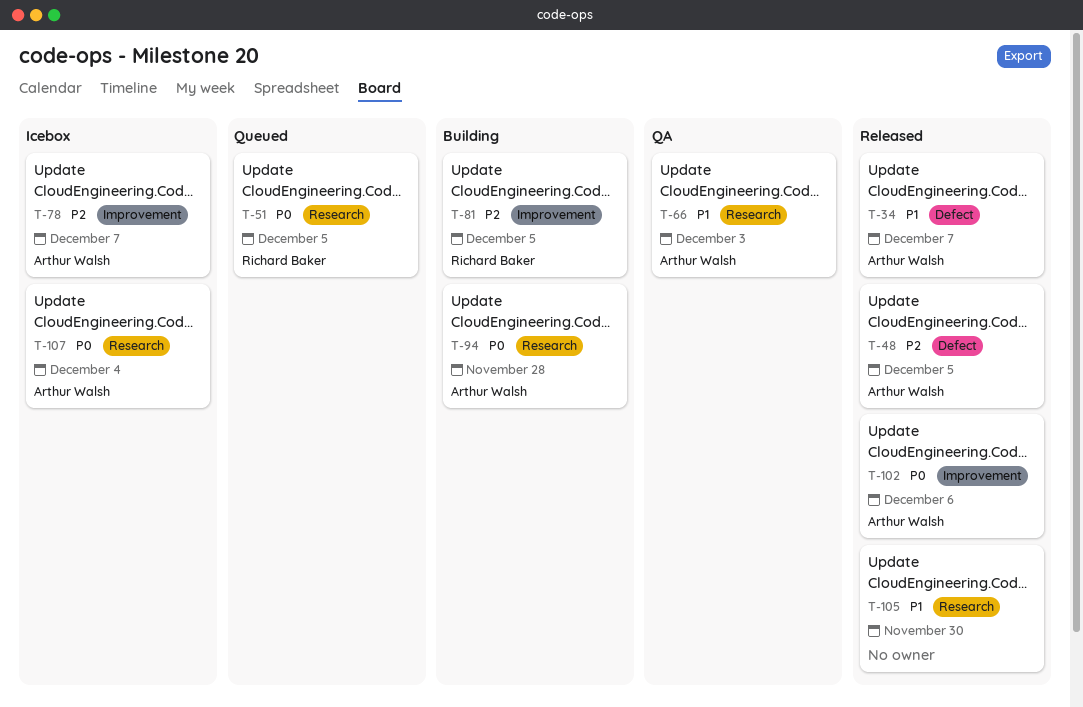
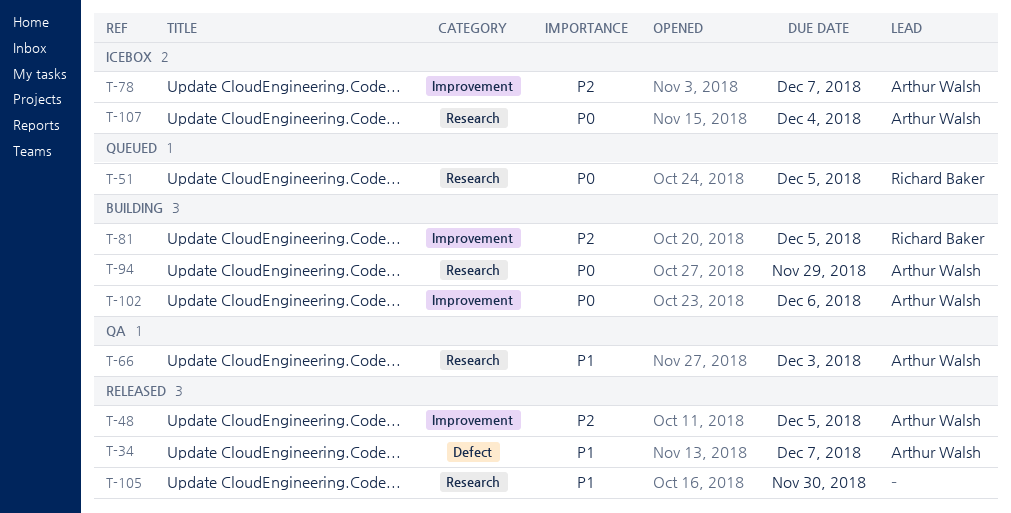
T-48, label: Defect -> Improvement
T-94, due: Nov 28 -> Nov 29
T-102, status: Released -> Building

